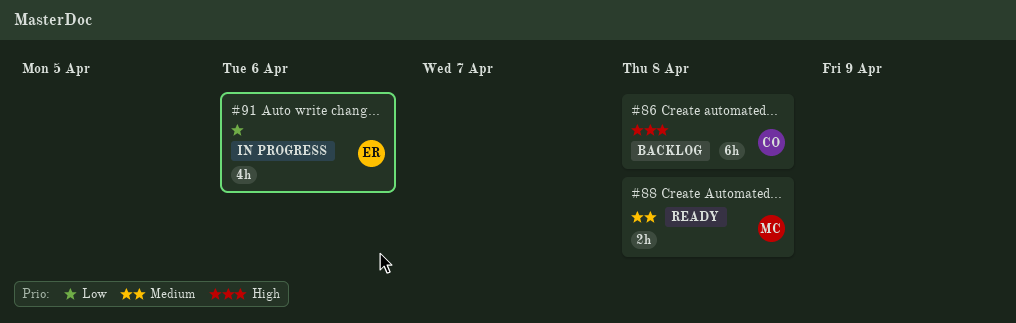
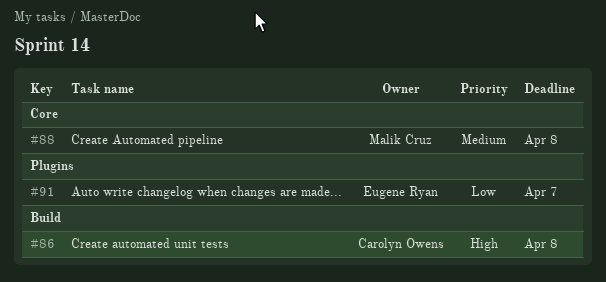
#91, due: Apr 6 -> Apr 7

